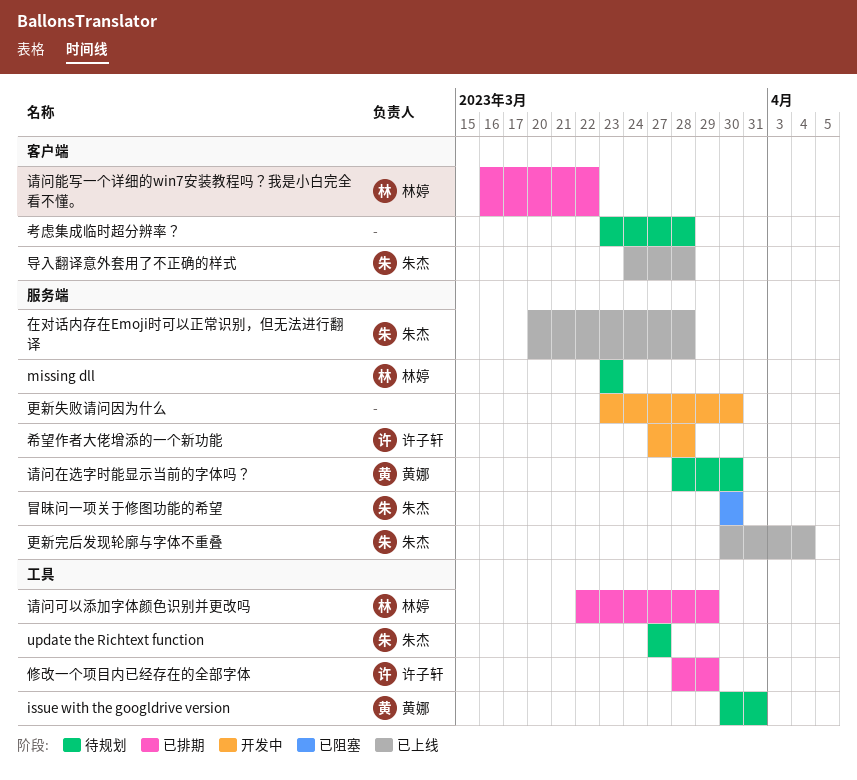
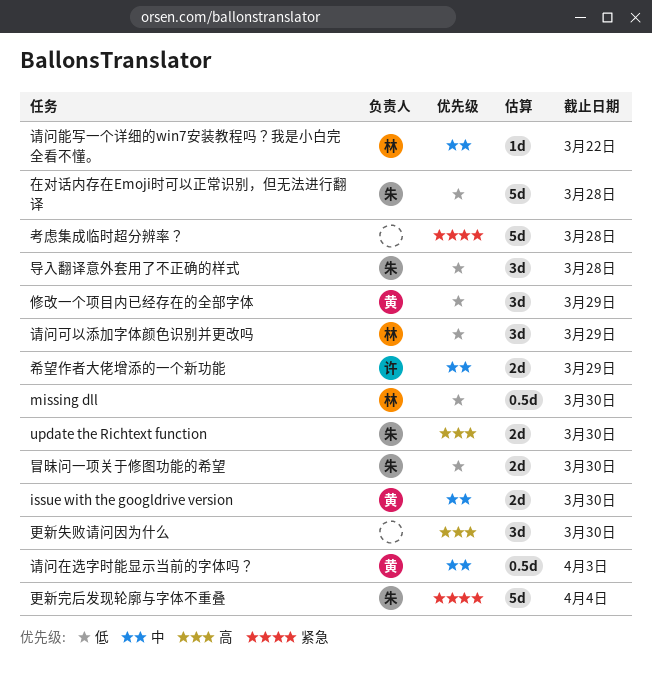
issue with the googldrive version, due: Mar 31 -> Mar 30
missing dll, due: Mar 23 -> Mar 30
update the Richtext function, due: Mar 27 -> Mar 30
修改一个项目内已经存在的全部字体, owner: 许子轩 -> 黄娜
希望作者大佬增添的一个新功能, due: Mar 28 -> Mar 29
请问在选字时能显示当前的字体吗？, due: Mar 30 -> Apr 3

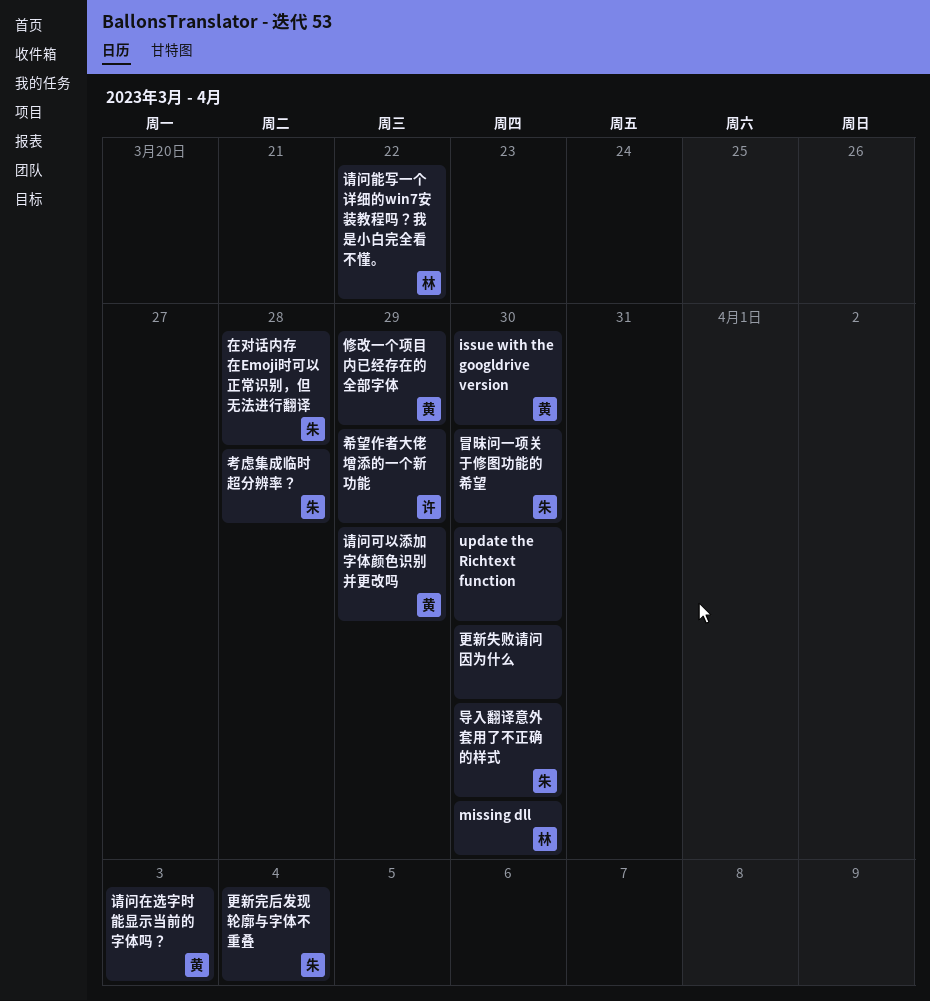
update the Richtext function, owner: 朱 -> none
导入翻译意外套用了不正确的样式, due: Mar 28 -> Mar 30
考虑集成临时超分辨率？, owner: none -> 朱
请问可以添加字体颜色识别并更改吗, owner: 林 -> 黄

